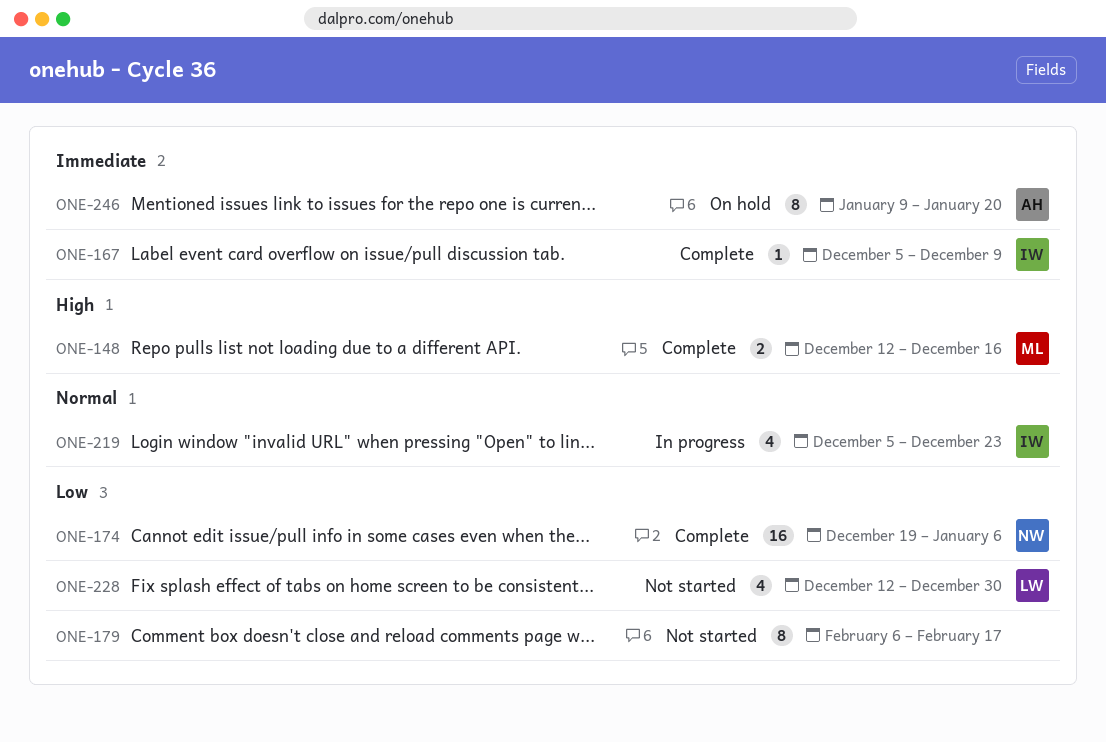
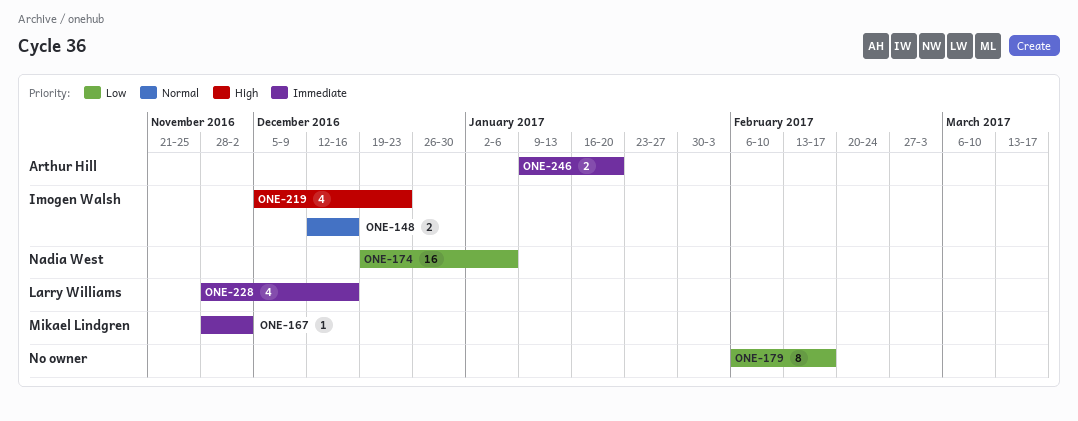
ONE-148, owner: Mikael Lindgren -> Imogen Walsh
ONE-148, priority: High -> Normal
ONE-167, owner: Imogen Walsh -> Mikael Lindgren
ONE-167, start: Dec 5 -> Nov 28
ONE-167, due: Dec 9 -> Dec 2
ONE-219, priority: Normal -> High
ONE-228, priority: Low -> Immediate
ONE-228, start: Dec 12 -> Nov 28
ONE-228, due: Dec 30 -> Dec 16
ONE-246, estimate: 8 -> 2

